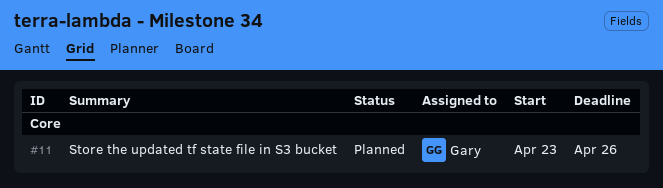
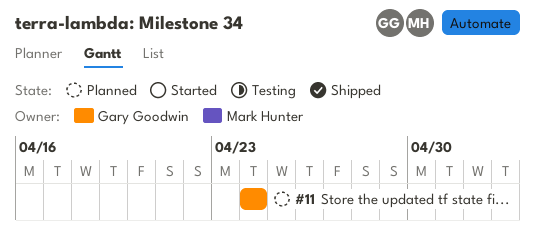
#11, start: Apr 23 -> Apr 24
#11, due: Apr 26 -> Apr 24

